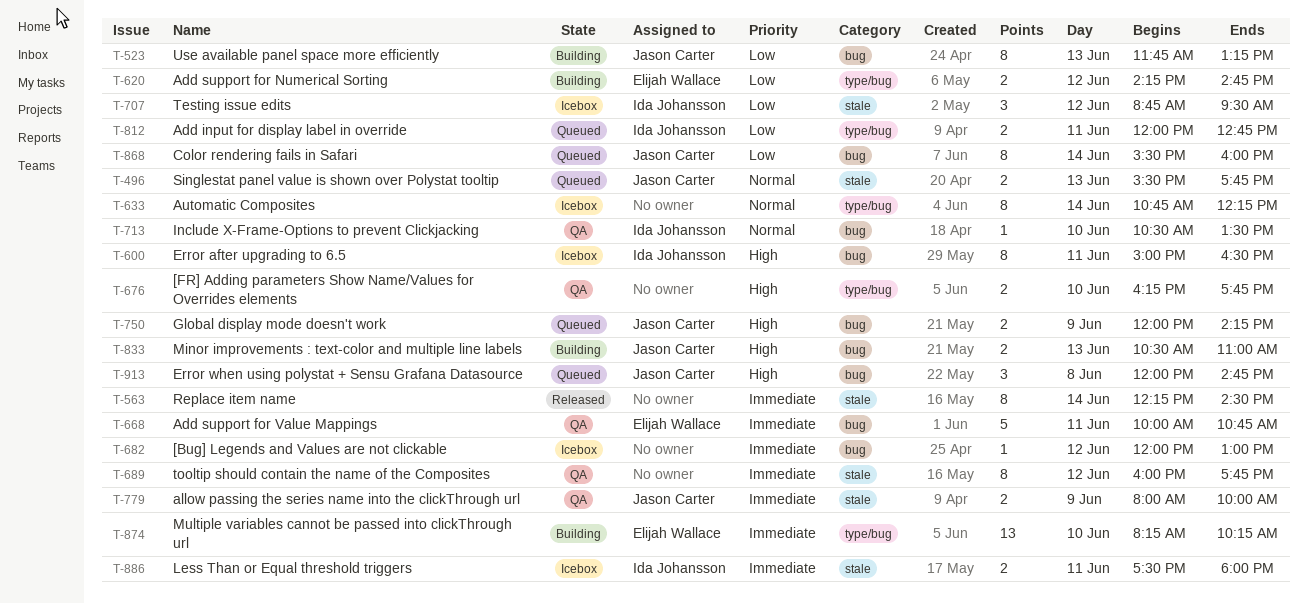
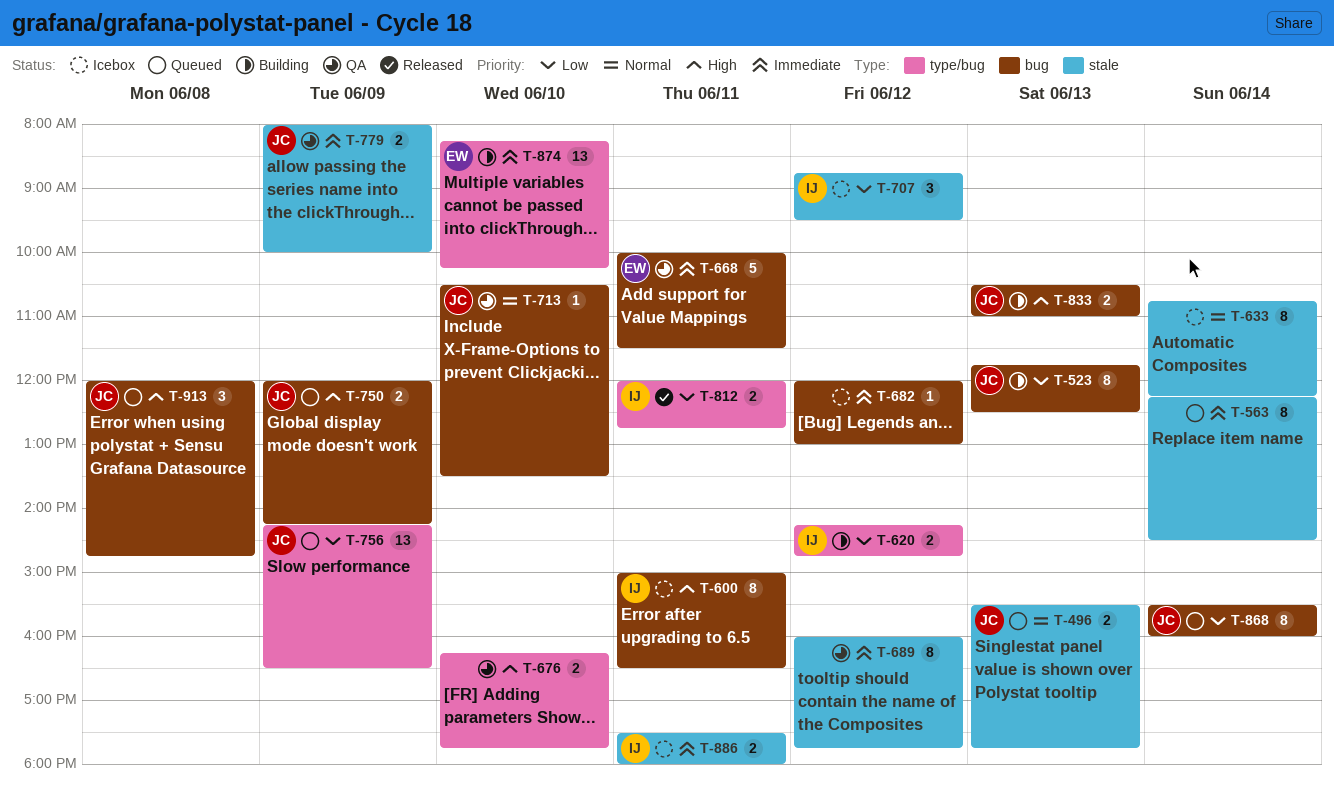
T-523, ends: 13:15 -> 12:30
T-563, status: Released -> Queued
T-620, owner: Elijah Wallace -> Ida Johansson
T-633, label: type/bug -> stale
T-668, ends: 10:45 -> 11:30
T-713, owner: Ida Johansson -> Jason Carter
T-756: none -> present
T-812, status: Queued -> Released

